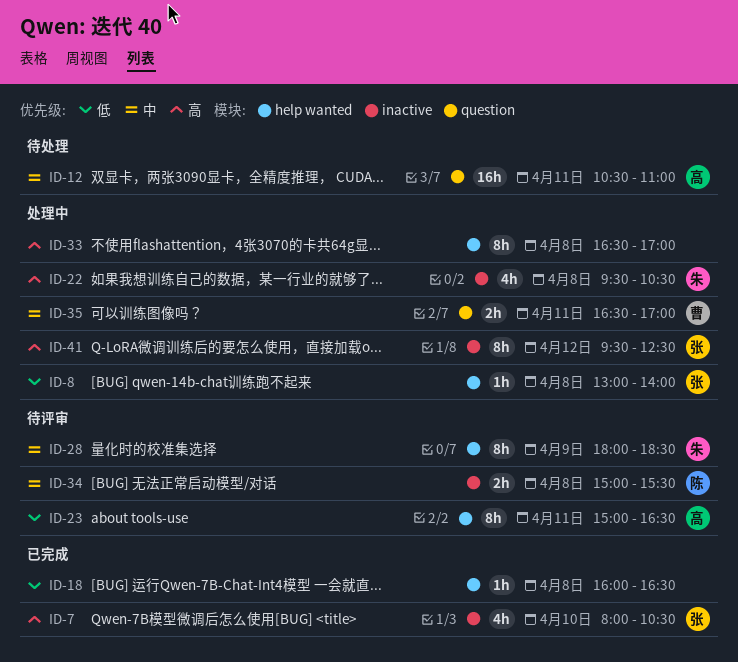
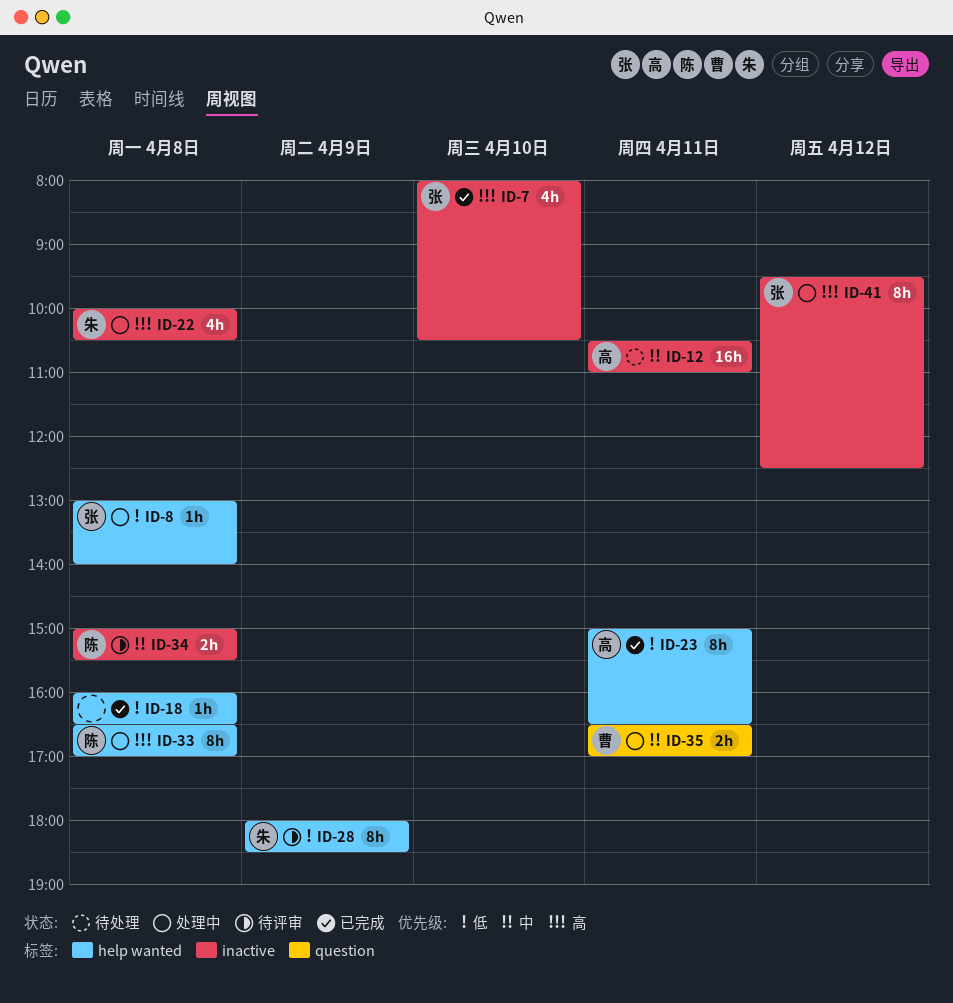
ID-12, label: question -> inactive
ID-22, begins: 09:30 -> 10:00
ID-23, status: 待评审 -> 已完成
ID-28, priority: 中 -> 低
ID-33, owner: none -> 陈

